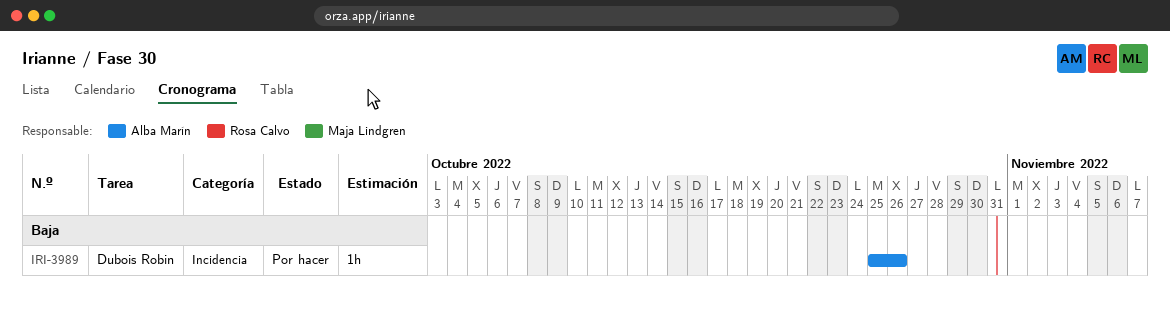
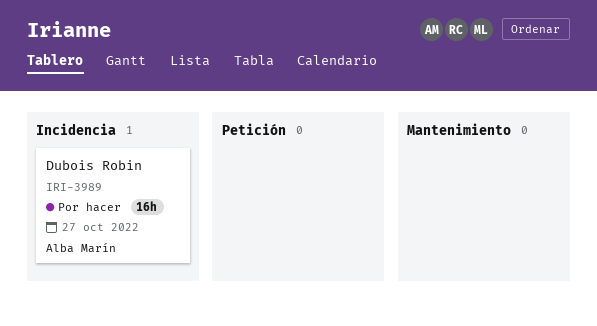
IRI-3989, estimate: 1h -> 16h
IRI-3989, due: Oct 26 -> Oct 27

